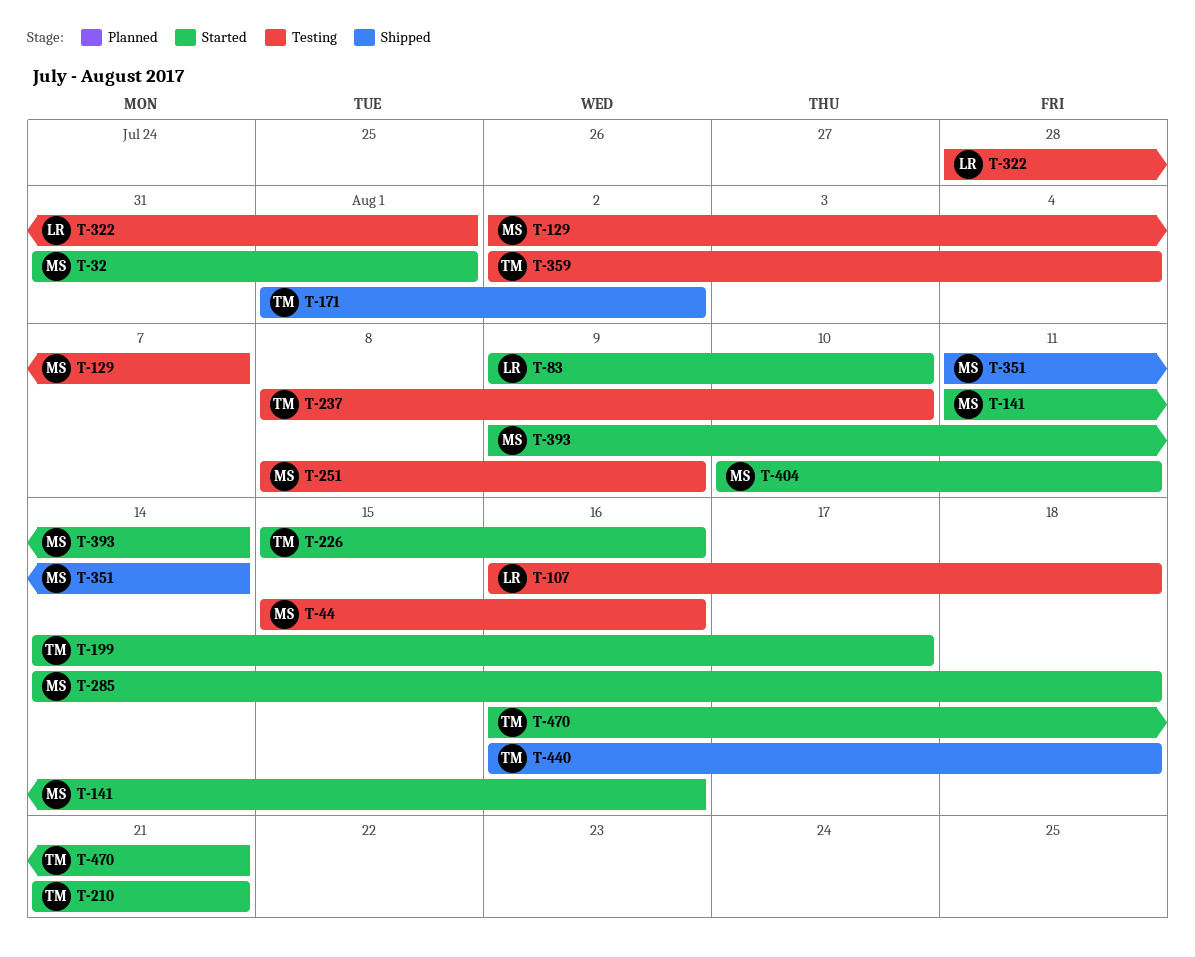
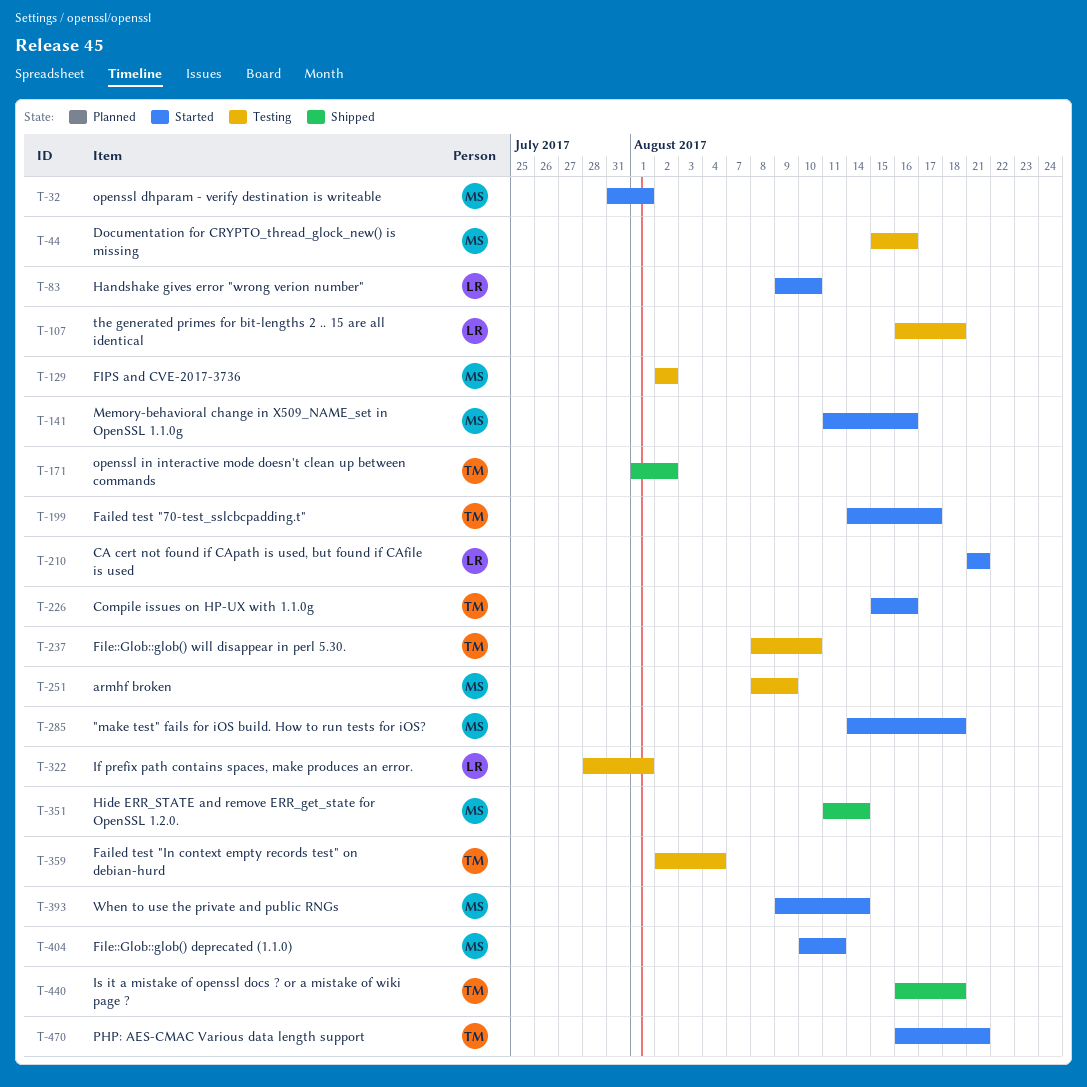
T-129, due: Aug 7 -> Aug 2
T-210, owner: TM -> LR

